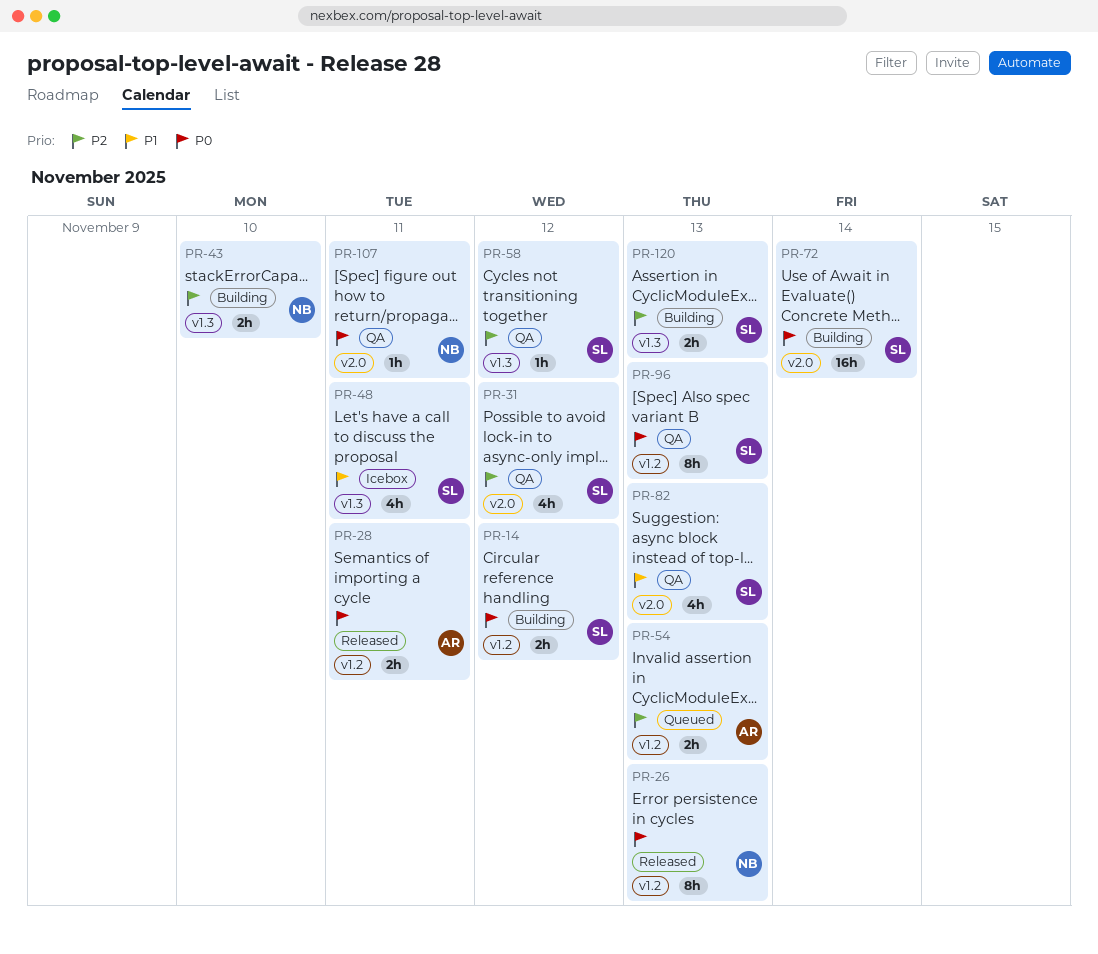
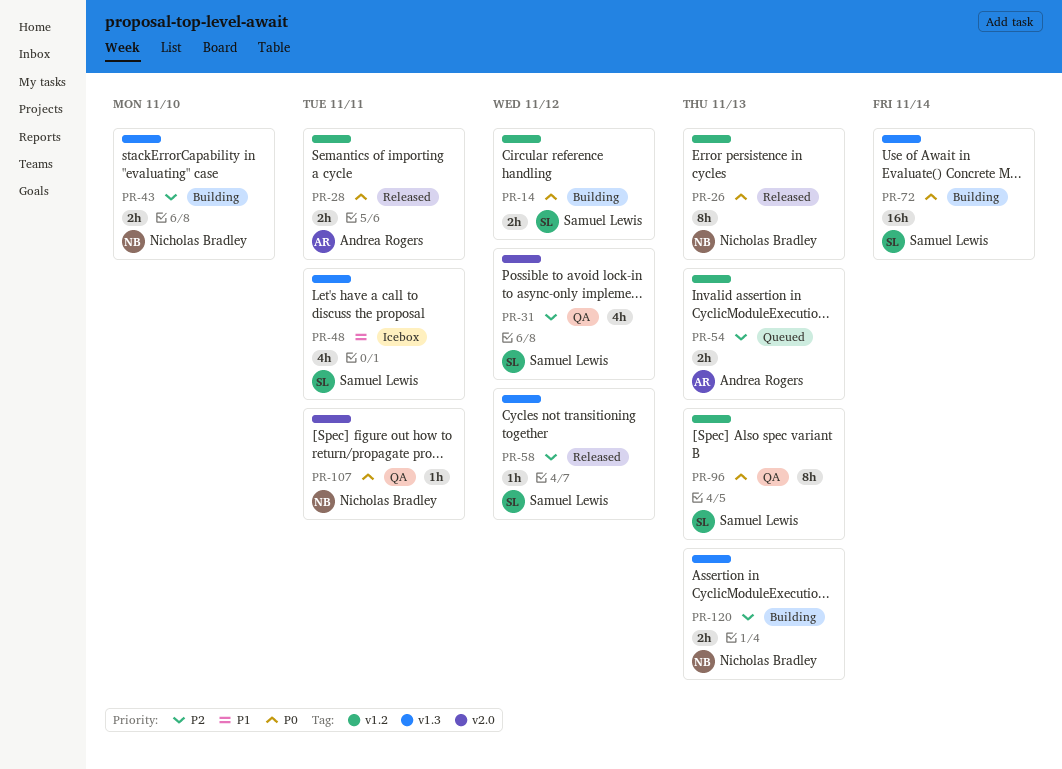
PR-58, status: QA -> Released
PR-72, label: v2.0 -> v1.3
PR-82: present -> none
PR-120, owner: Samuel Lewis -> Nicholas Bradley

